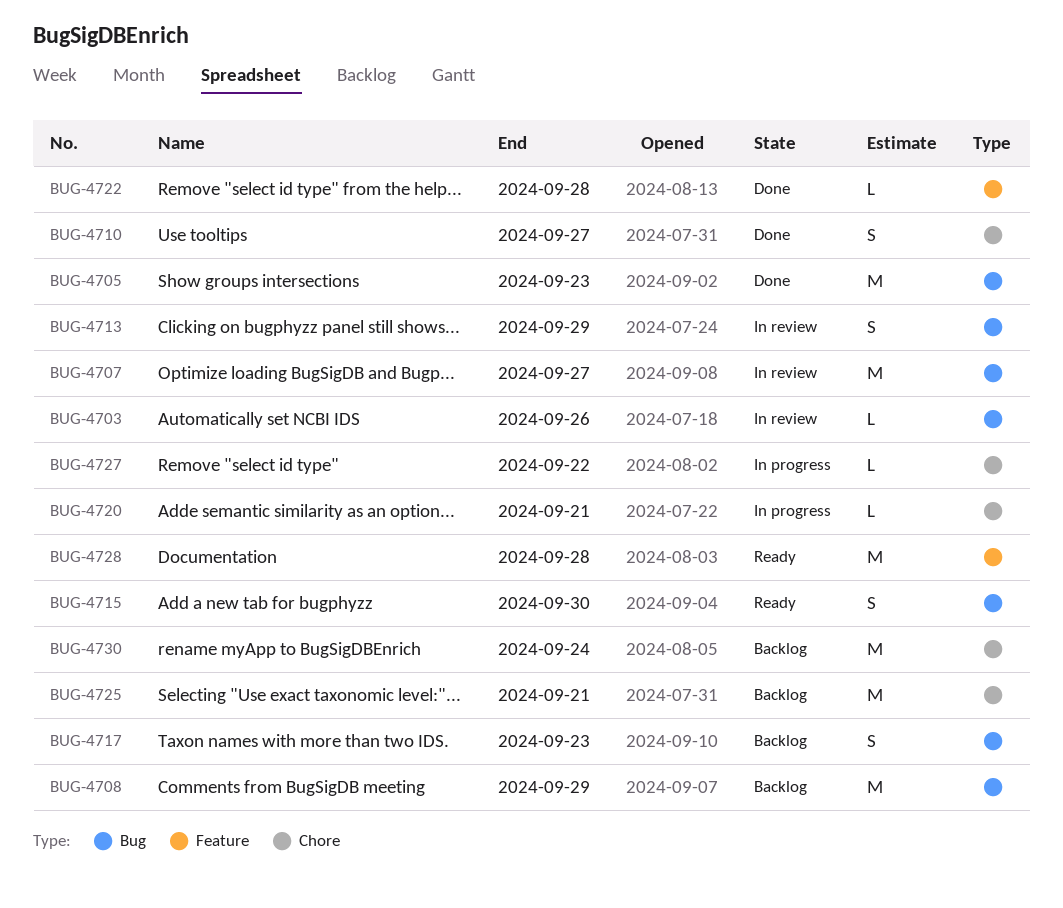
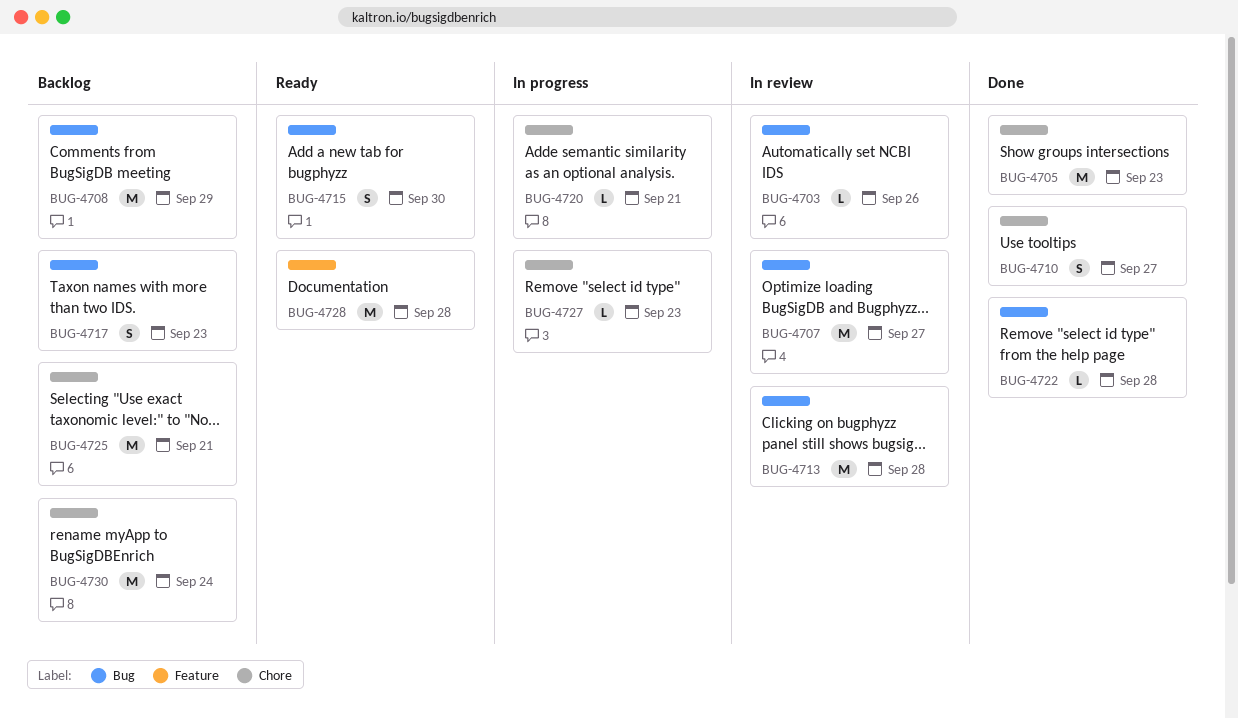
BUG-4705, label: Bug -> Chore
BUG-4713, estimate: S -> M
BUG-4713, due: Sep 29 -> Sep 28
BUG-4722, label: Feature -> Bug
BUG-4727, due: Sep 22 -> Sep 23

